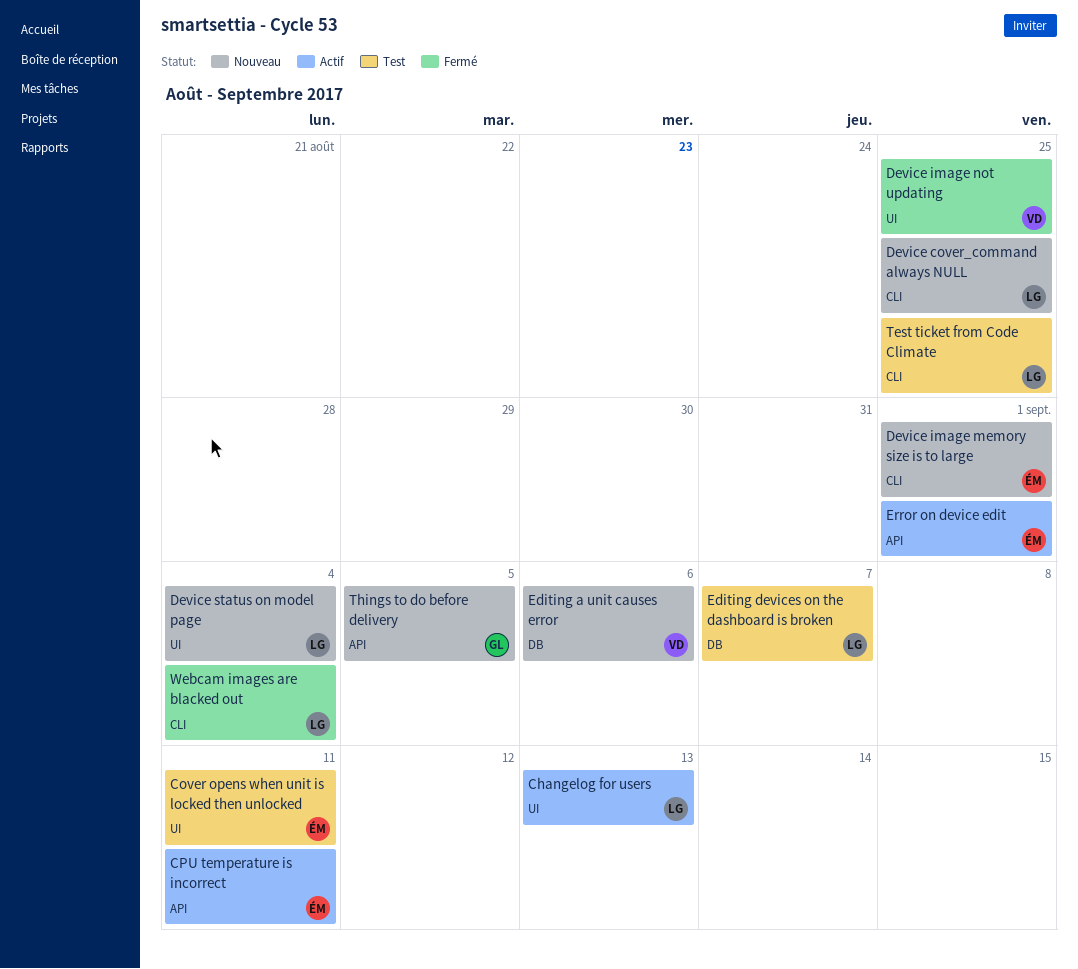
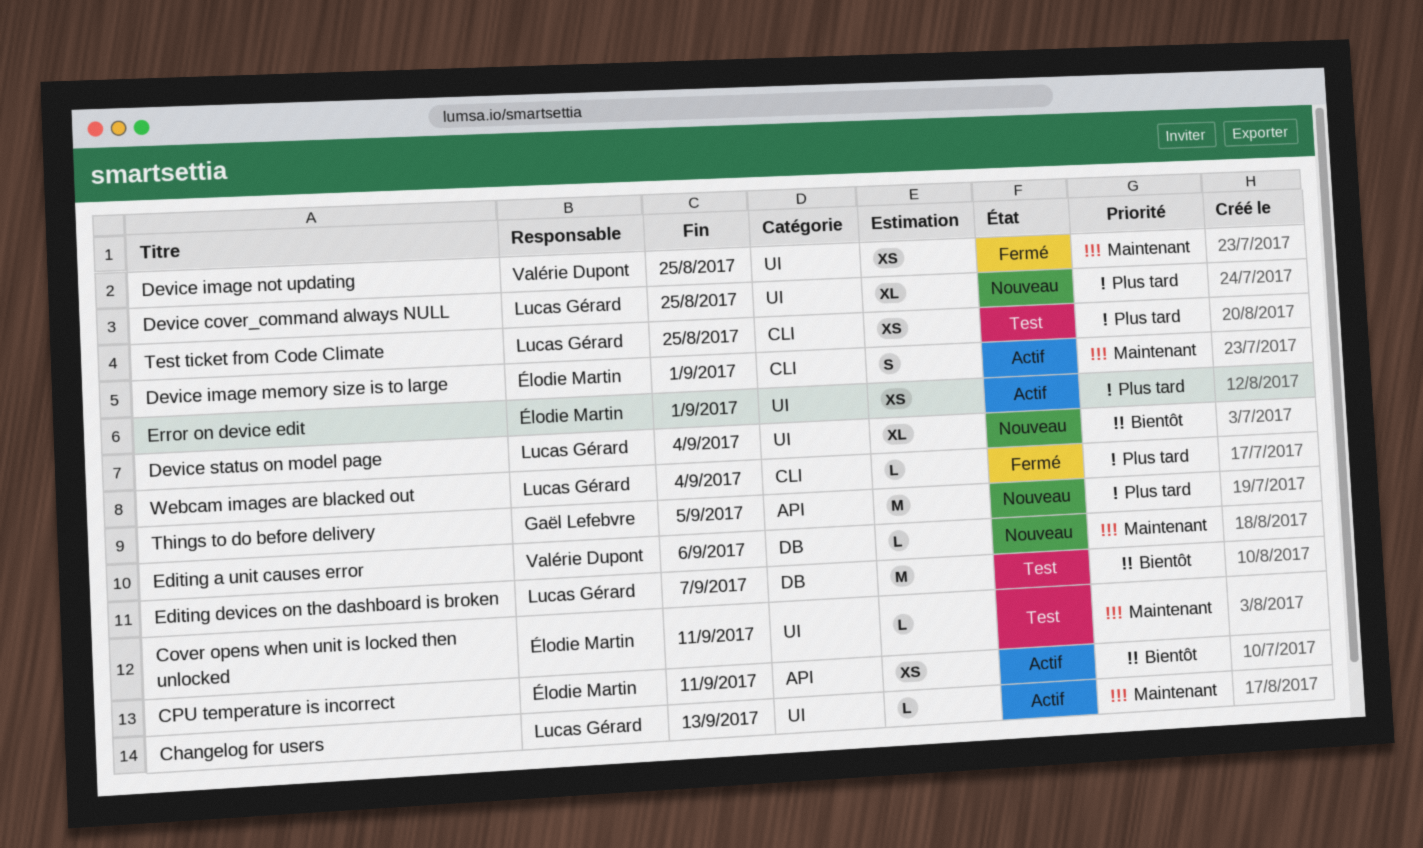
Device cover_command always NULL, label: CLI -> UI
Device image memory size is to large, status: Nouveau -> Actif
Error on device edit, label: API -> UI

